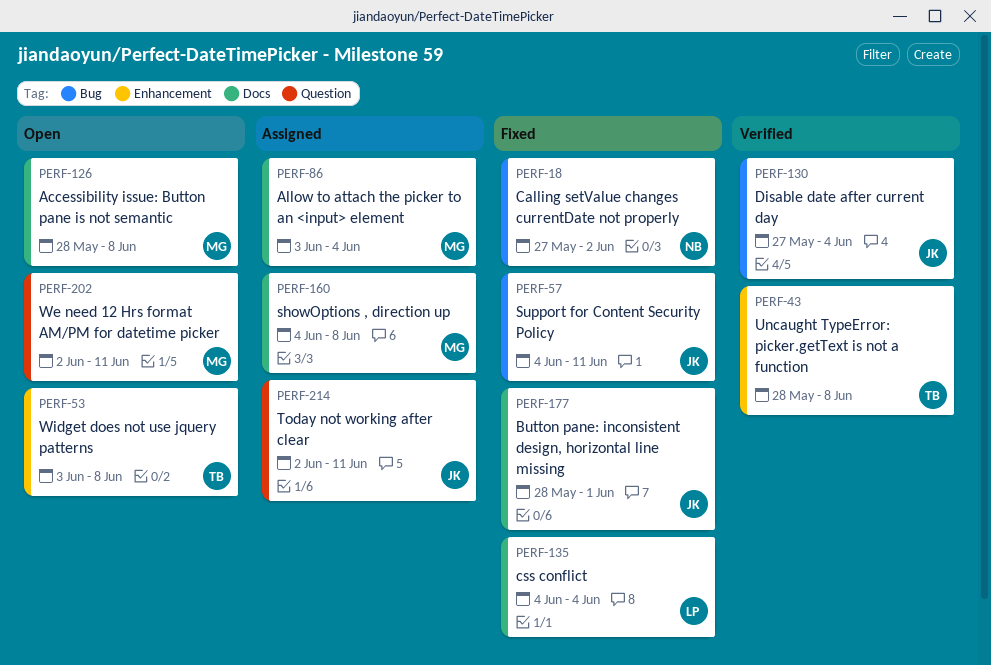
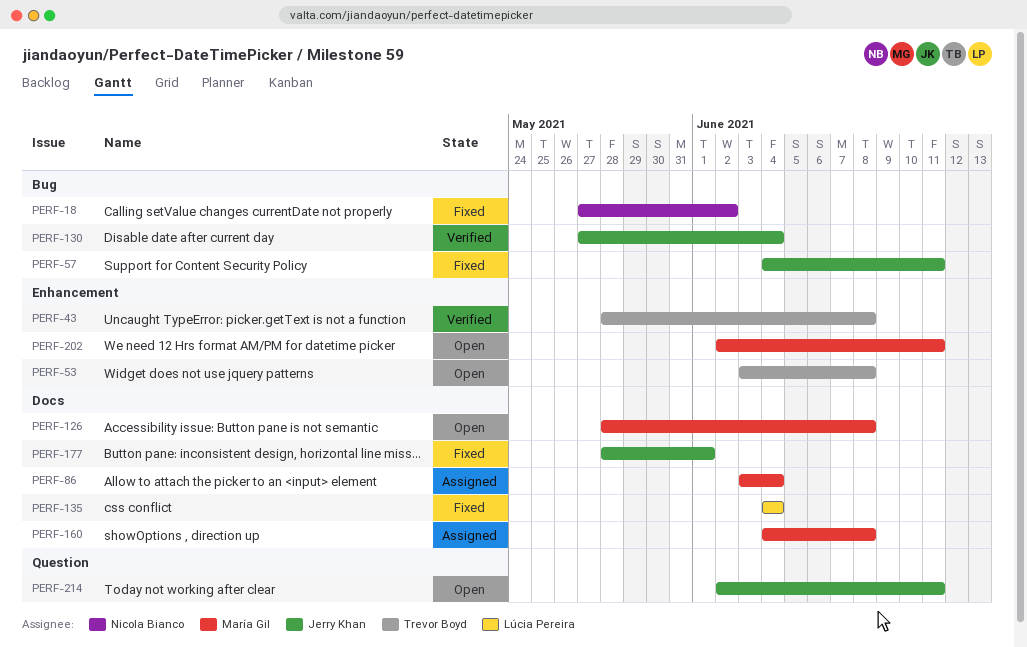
PERF-202, label: Question -> Enhancement
PERF-214, status: Assigned -> Open

